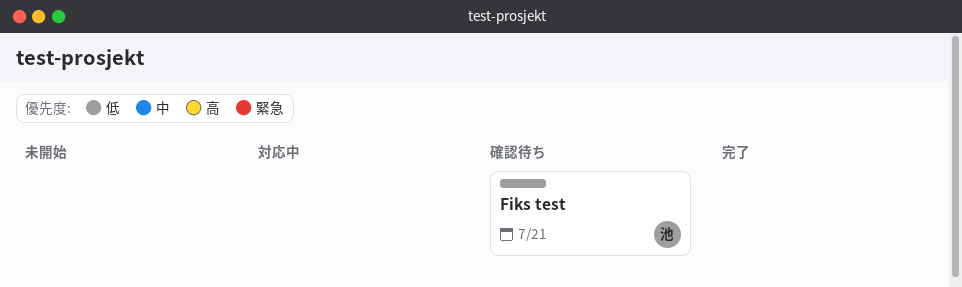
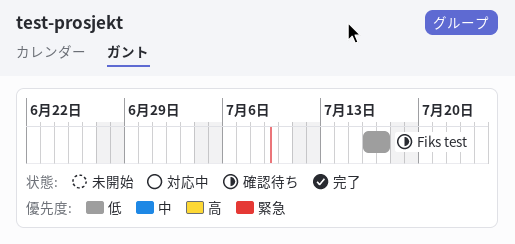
Fiks test, due: Jul 21 -> Jul 17

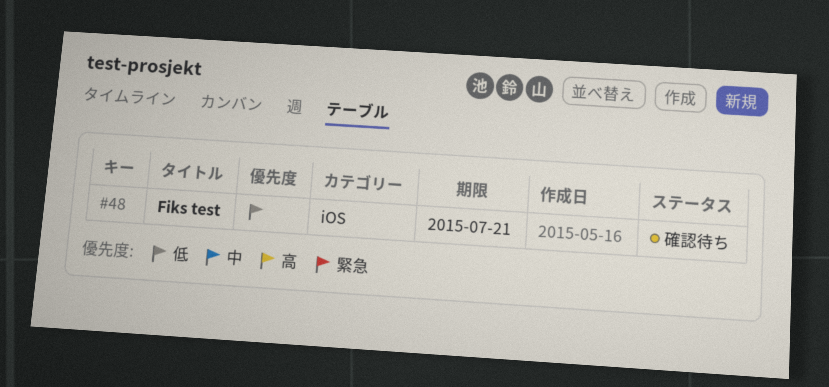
Fiks test, due: Jul 17 -> Jul 21

